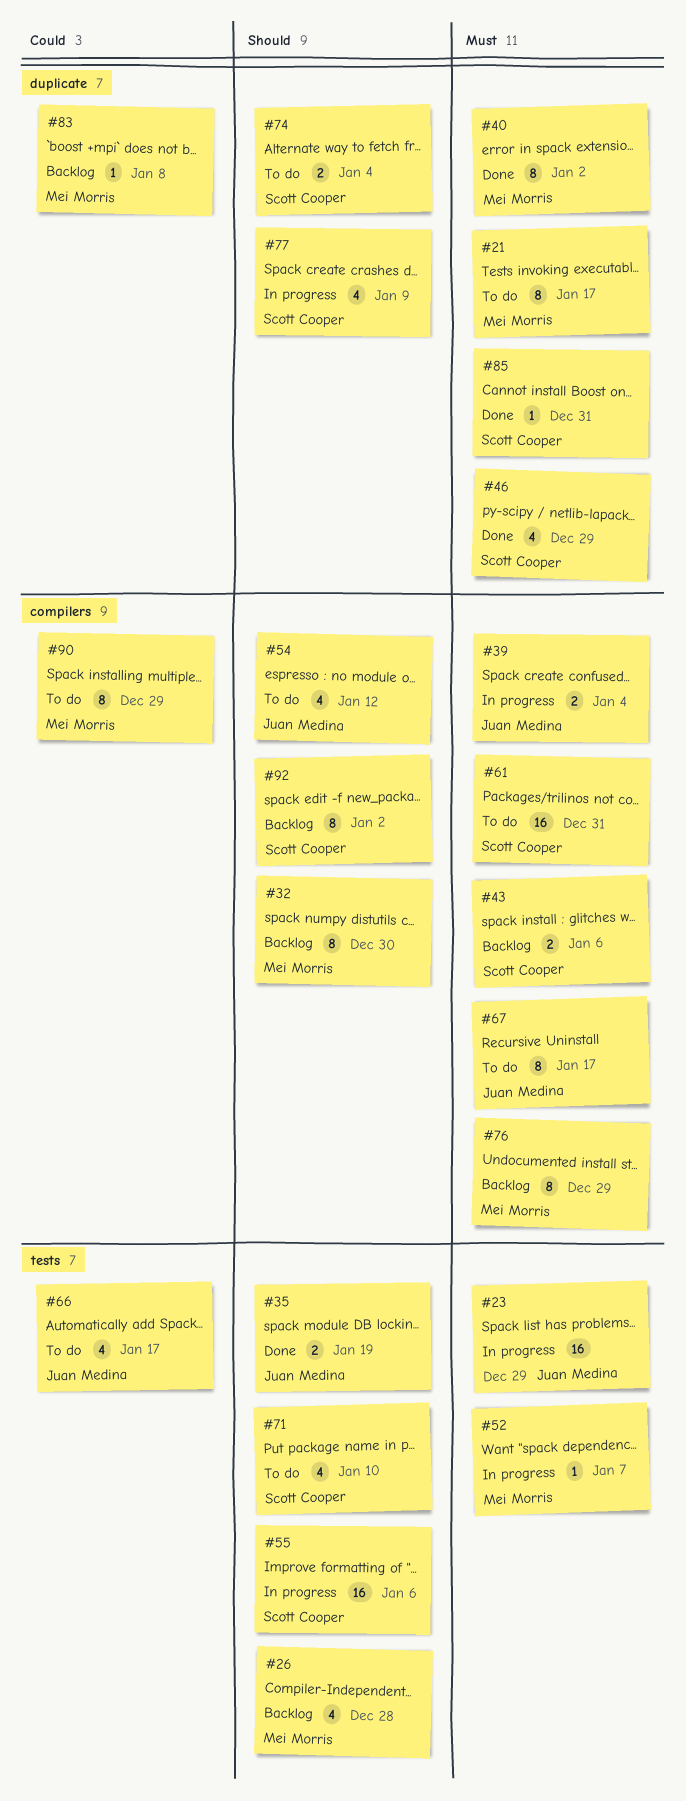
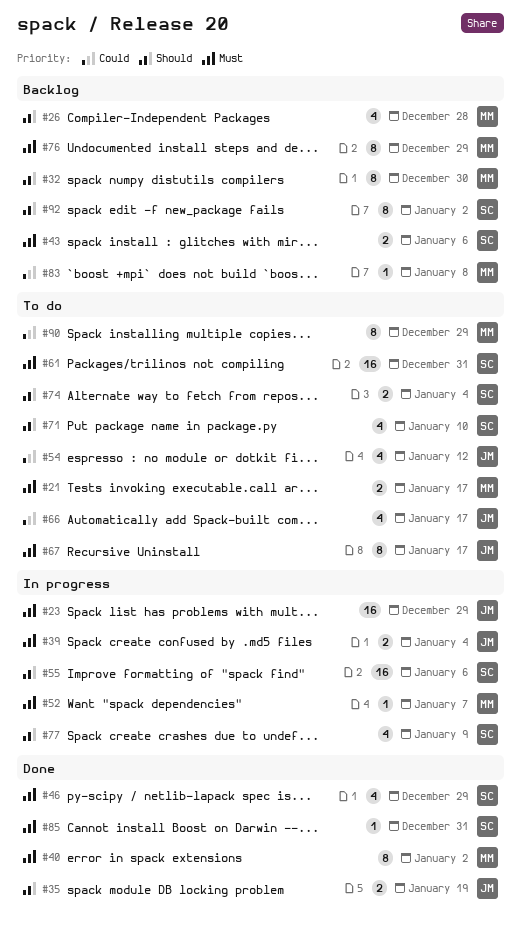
#21, estimate: 8 -> 2
#54, priority: Should -> Could

